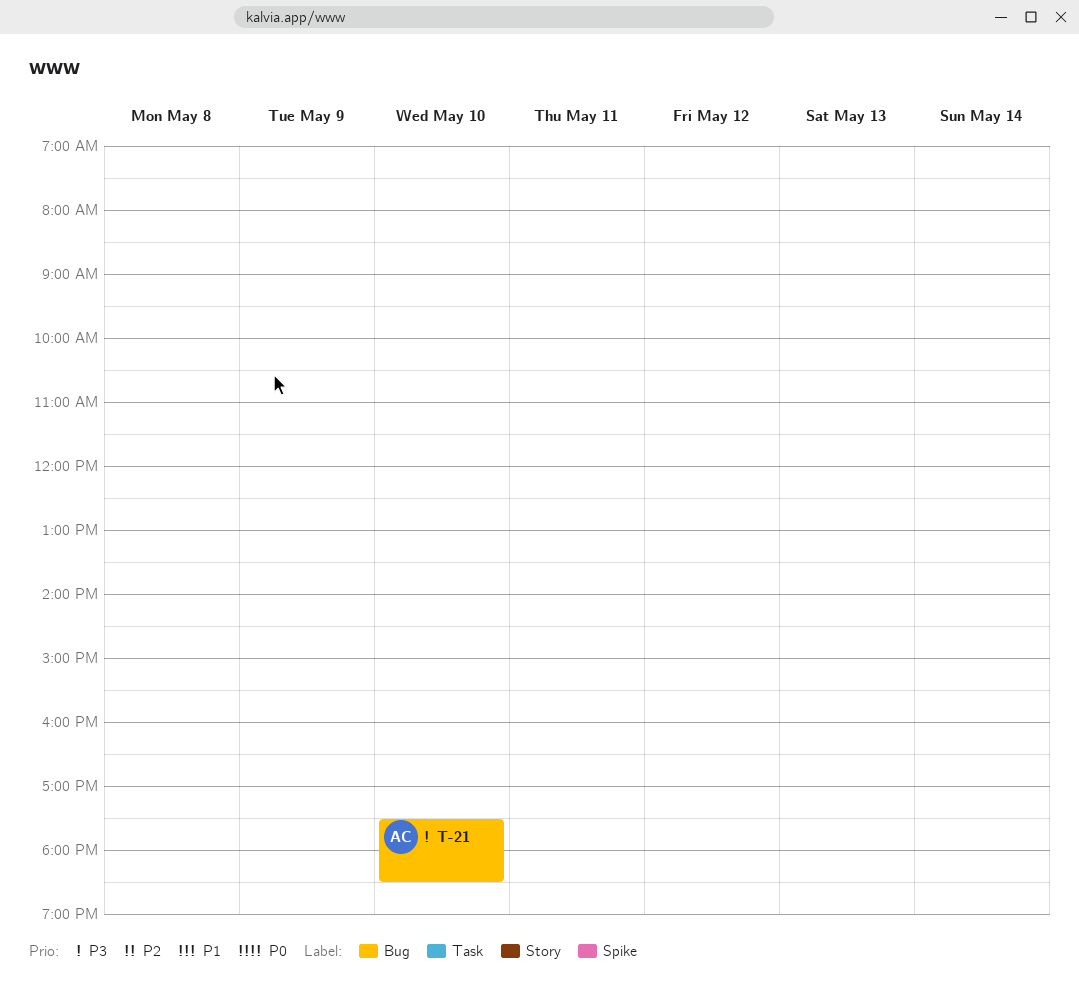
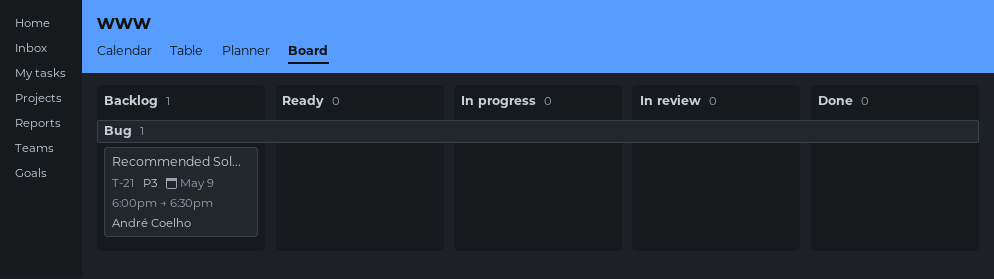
T-21, day: May 10 -> May 9
T-21, begins: 17:30 -> 18:00

